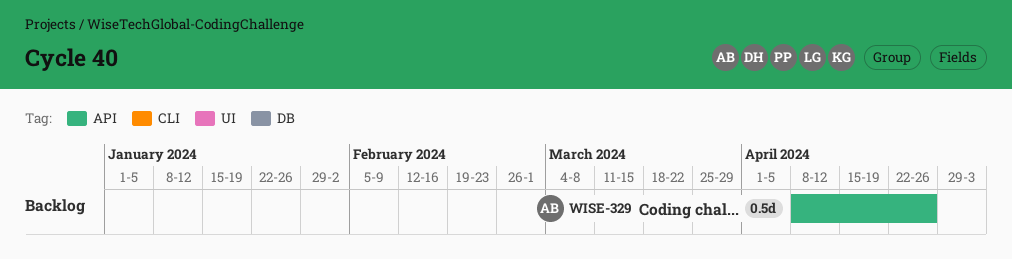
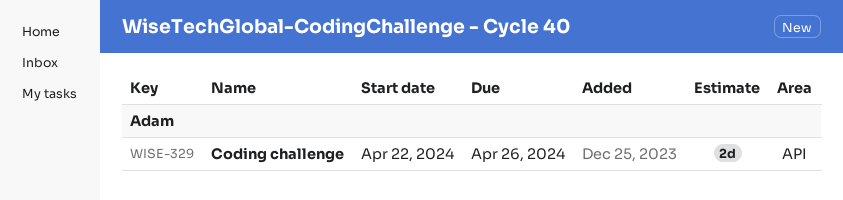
WISE-329, estimate: 0.5d -> 2d
WISE-329, start: Apr 8 -> Apr 22

